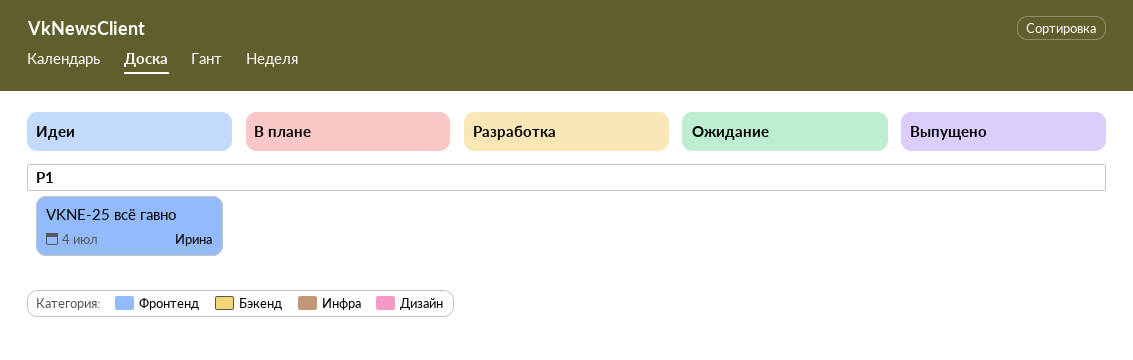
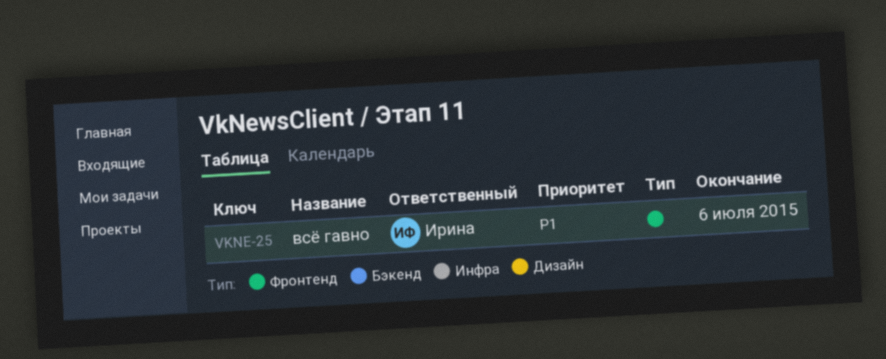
VKNE-25, due: Jul 4 -> Jul 6

